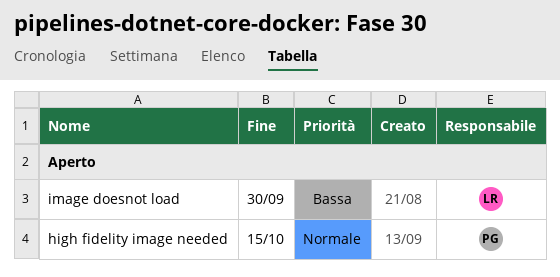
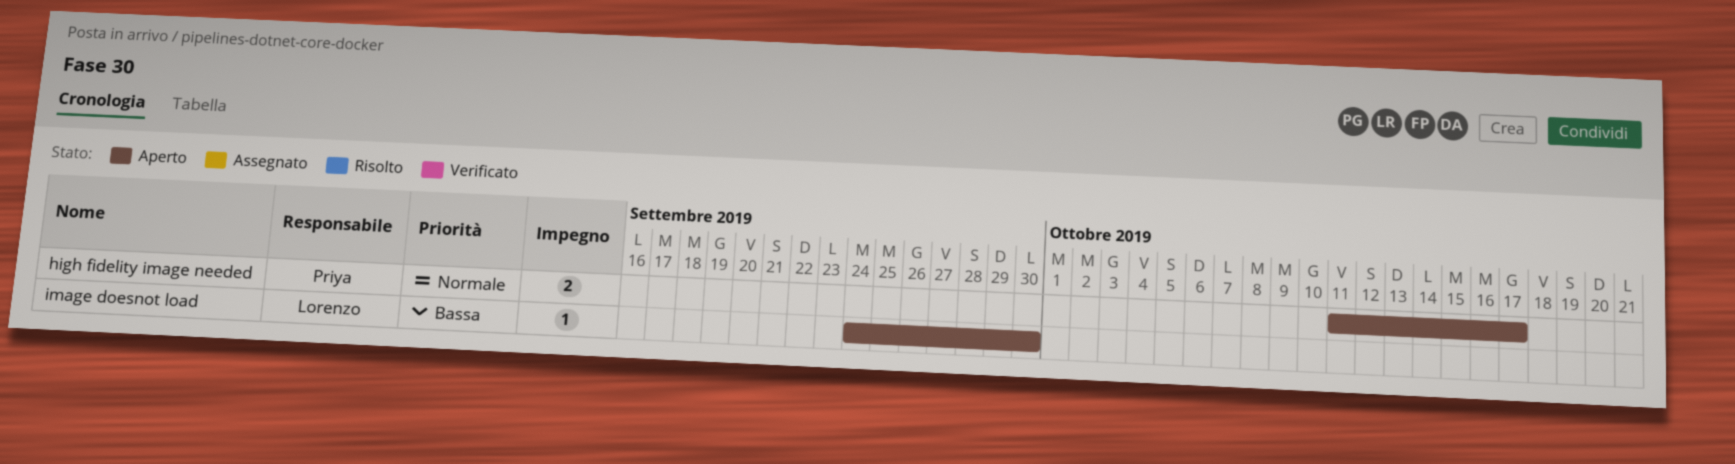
high fidelity image needed, due: Oct 15 -> Oct 17

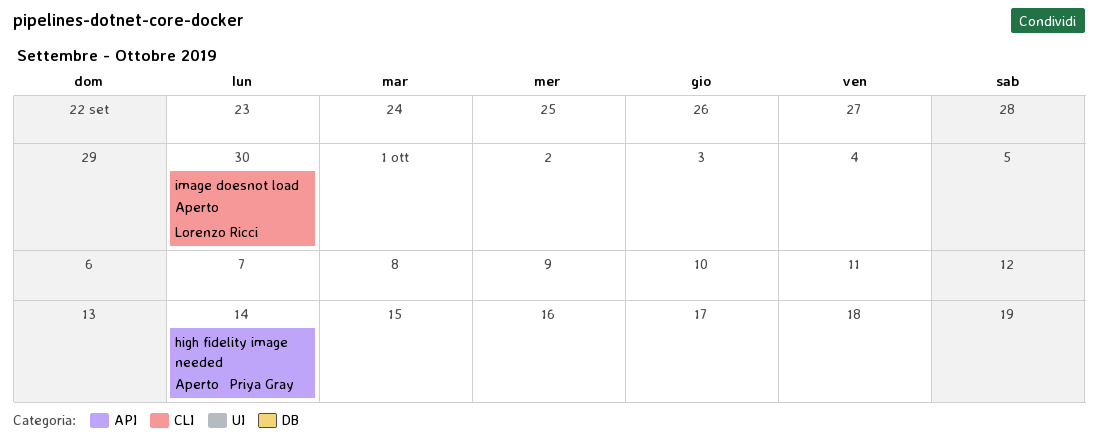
high fidelity image needed, due: Oct 17 -> Oct 14

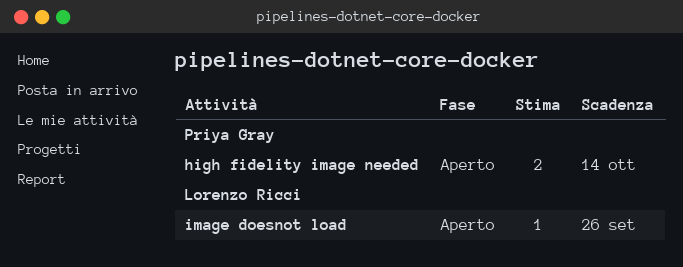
image doesnot load, due: Sep 30 -> Sep 26

